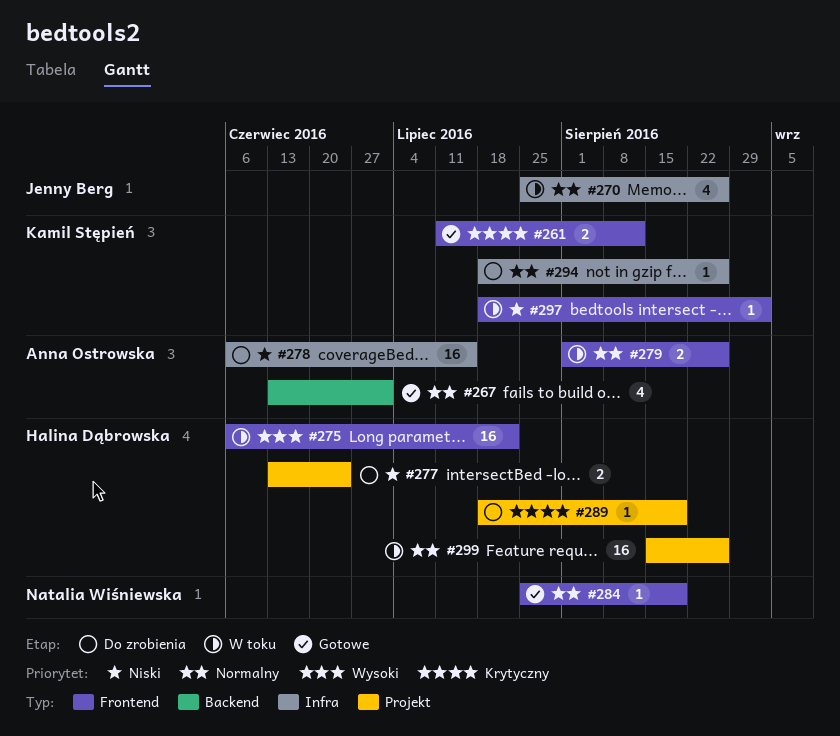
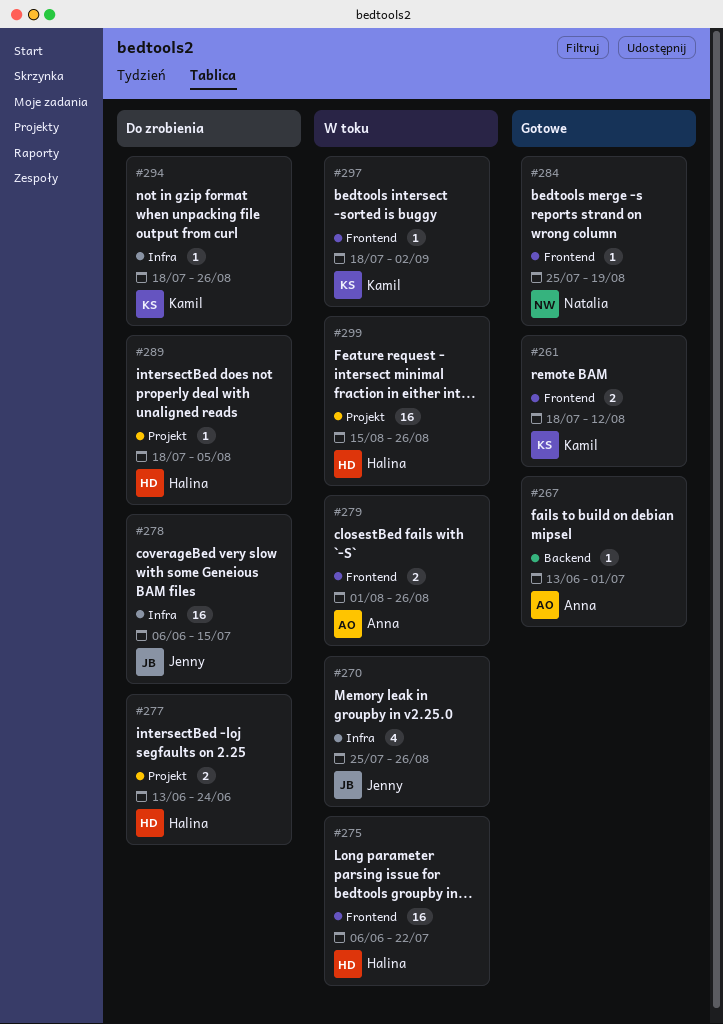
#261, start: Jul 11 -> Jul 18
#267, estimate: 4 -> 1
#278, owner: Anna Ostrowska -> Jenny Berg
#289, due: Aug 19 -> Aug 5

